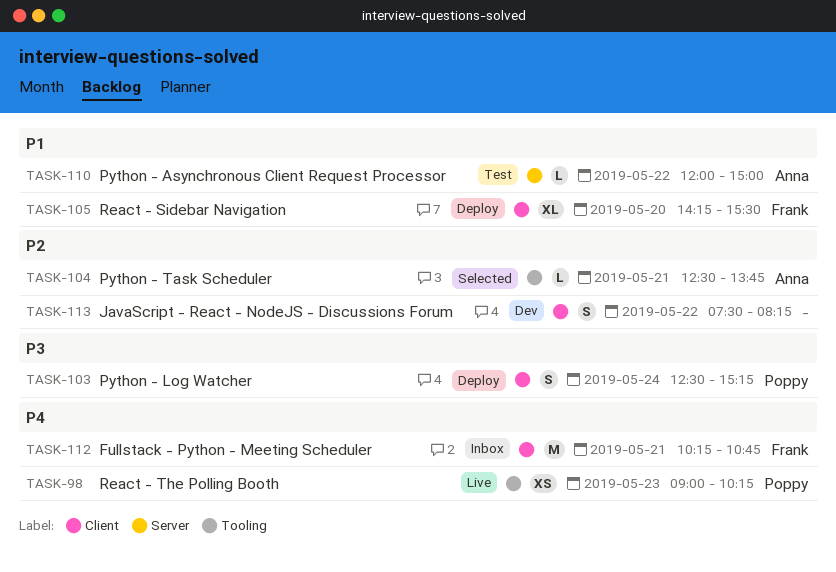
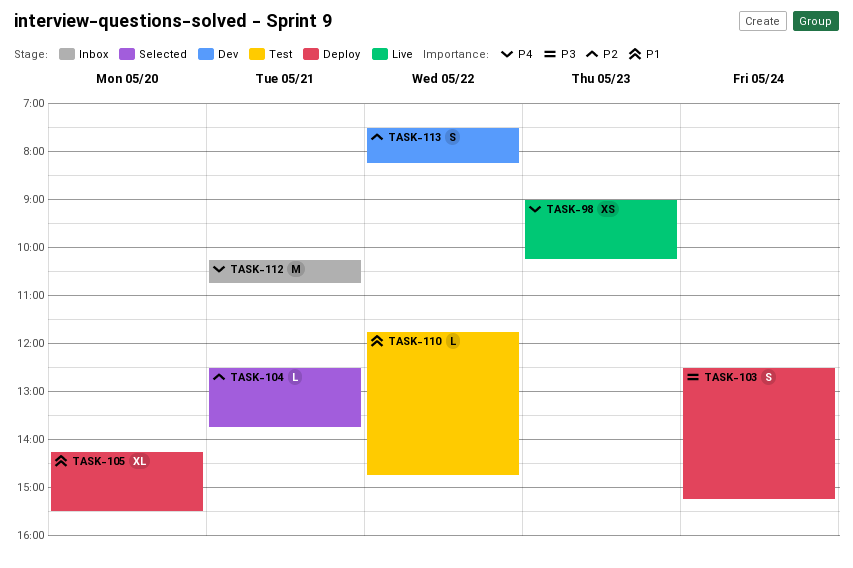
TASK-110, begins: 12:00 -> 11:45
TASK-110, ends: 15:00 -> 14:45

